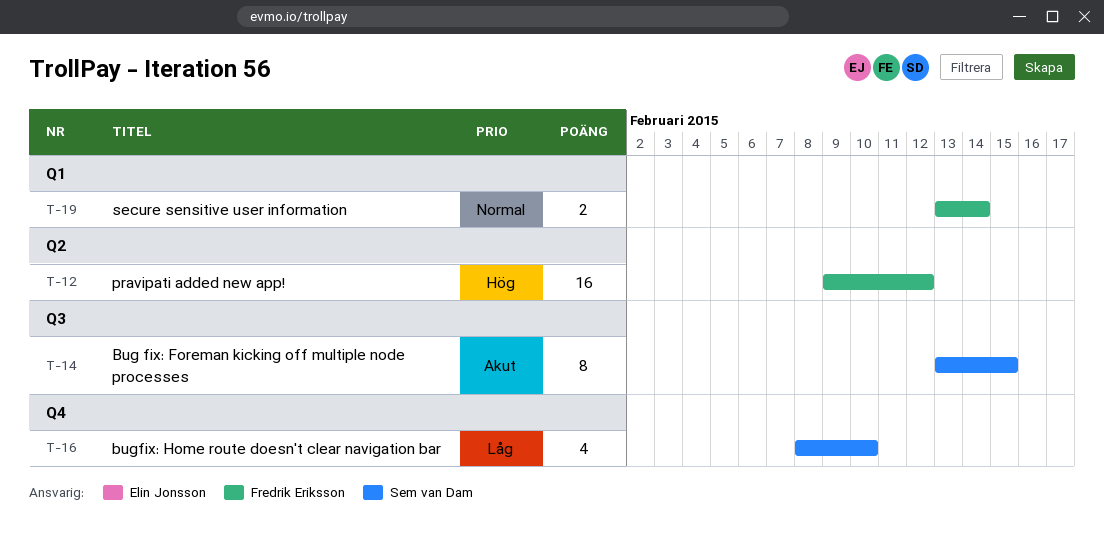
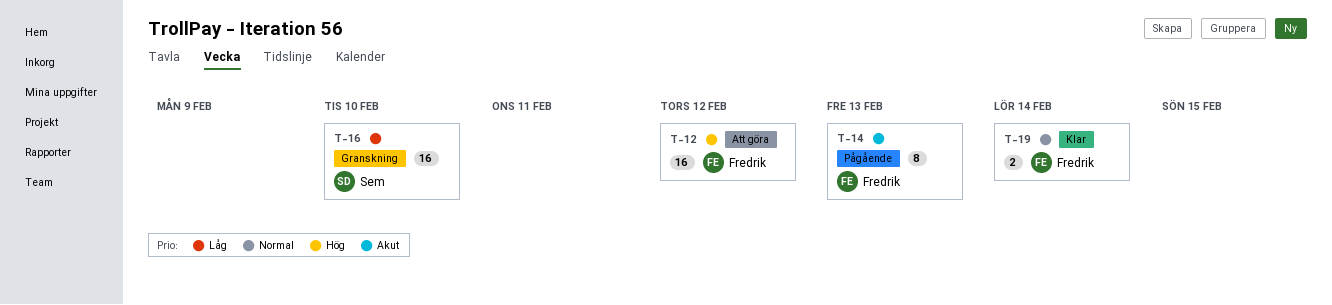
T-14, owner: Sem van Dam -> Fredrik Eriksson
T-14, due: Feb 15 -> Feb 13
T-16, estimate: 4 -> 16

